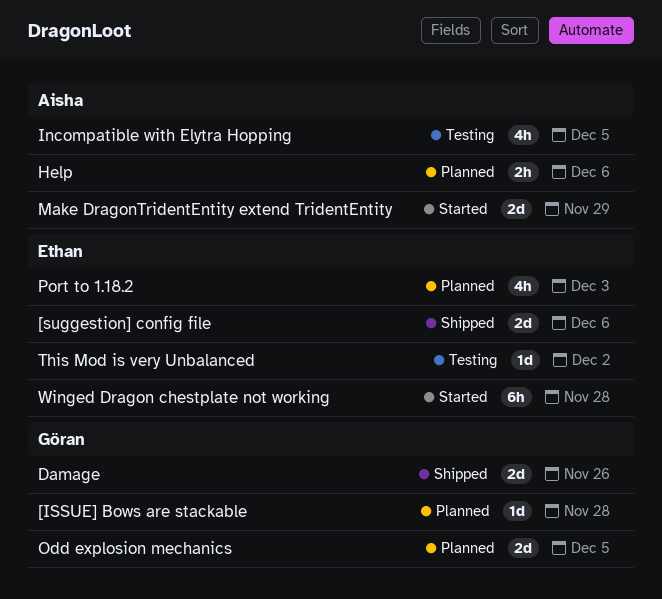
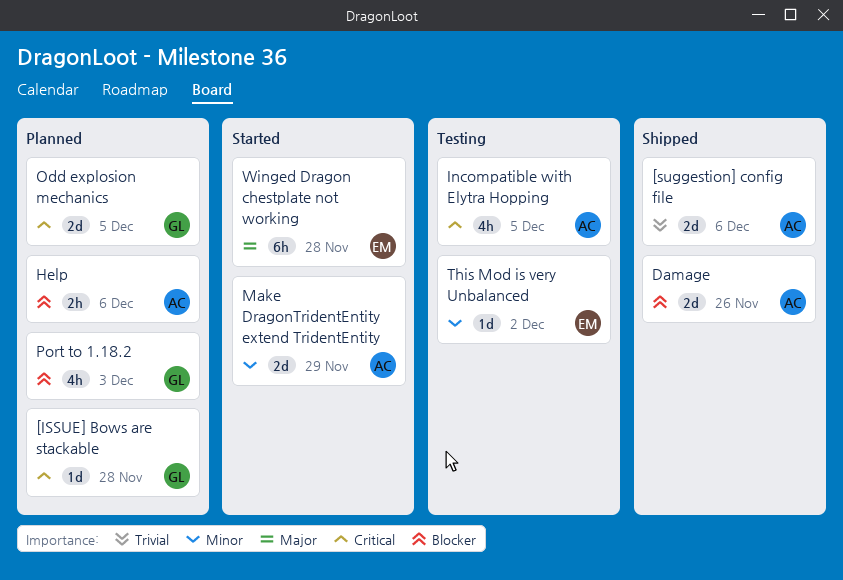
[suggestion] config file, owner: Ethan -> Aisha
Damage, owner: Göran -> Aisha
Port to 1.18.2, owner: Ethan -> Göran

